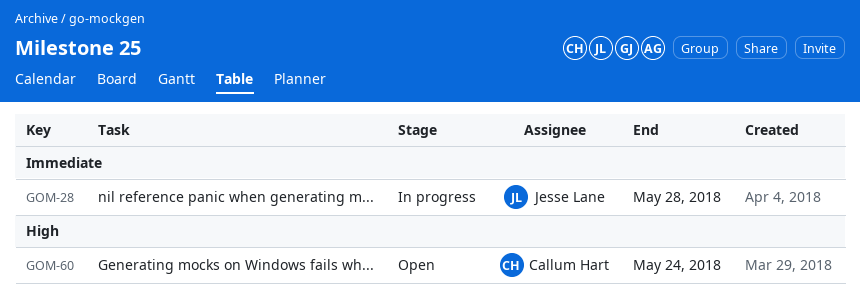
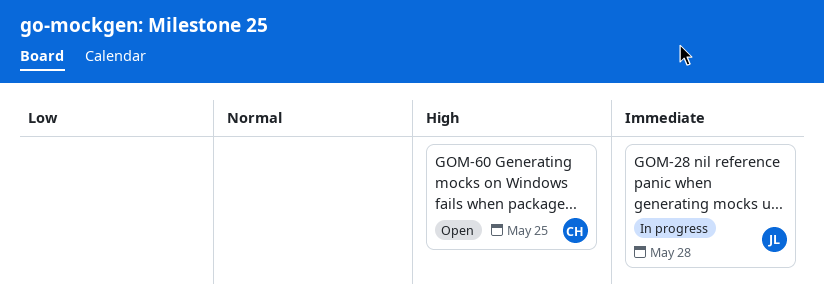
GOM-60, due: May 24 -> May 25

